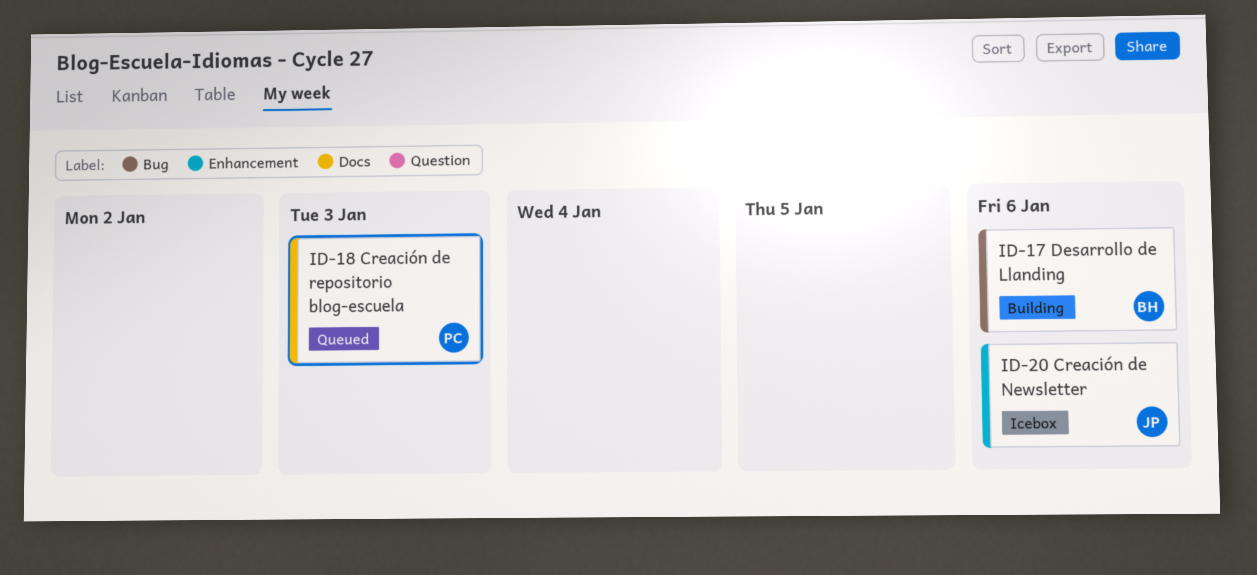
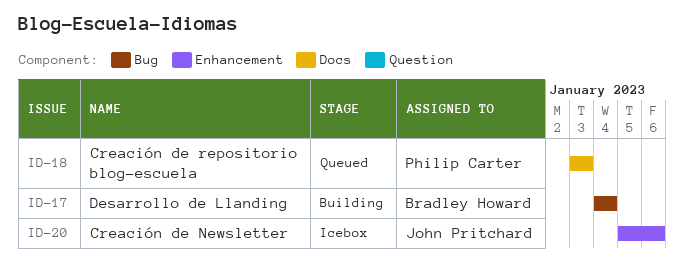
ID-17, due: Jan 6 -> Jan 4

